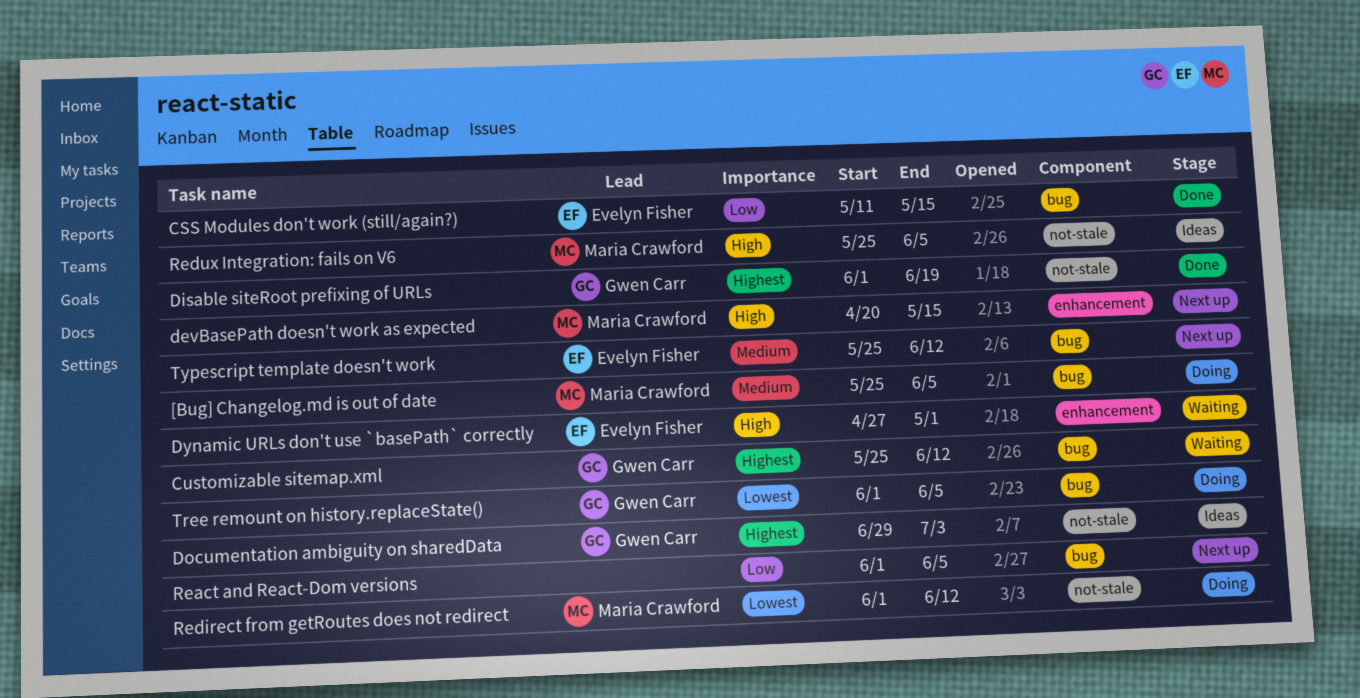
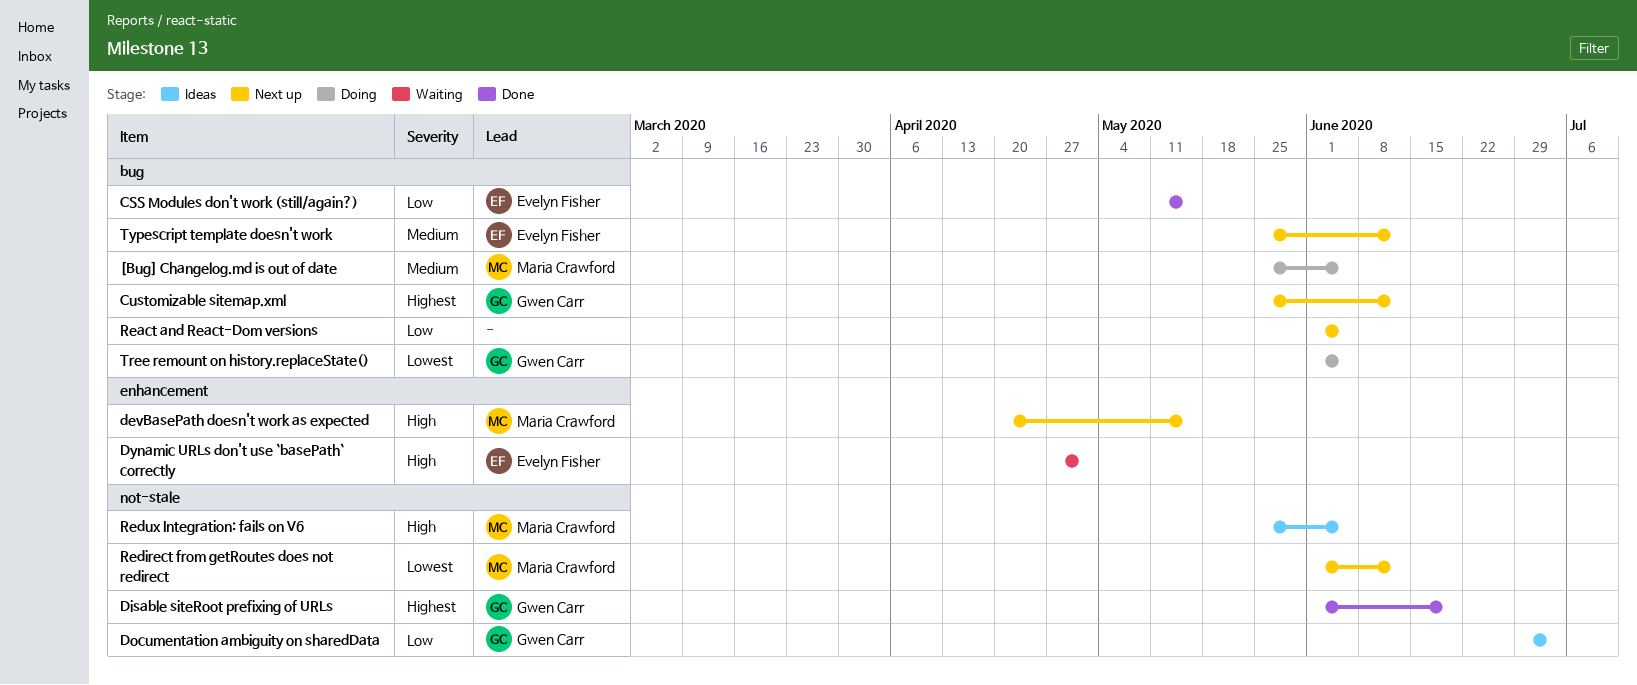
Customizable sitemap.xml, status: Waiting -> Next up
Documentation ambiguity on sharedData, priority: Highest -> Low
Redirect from getRoutes does not redirect, status: Doing -> Next up

